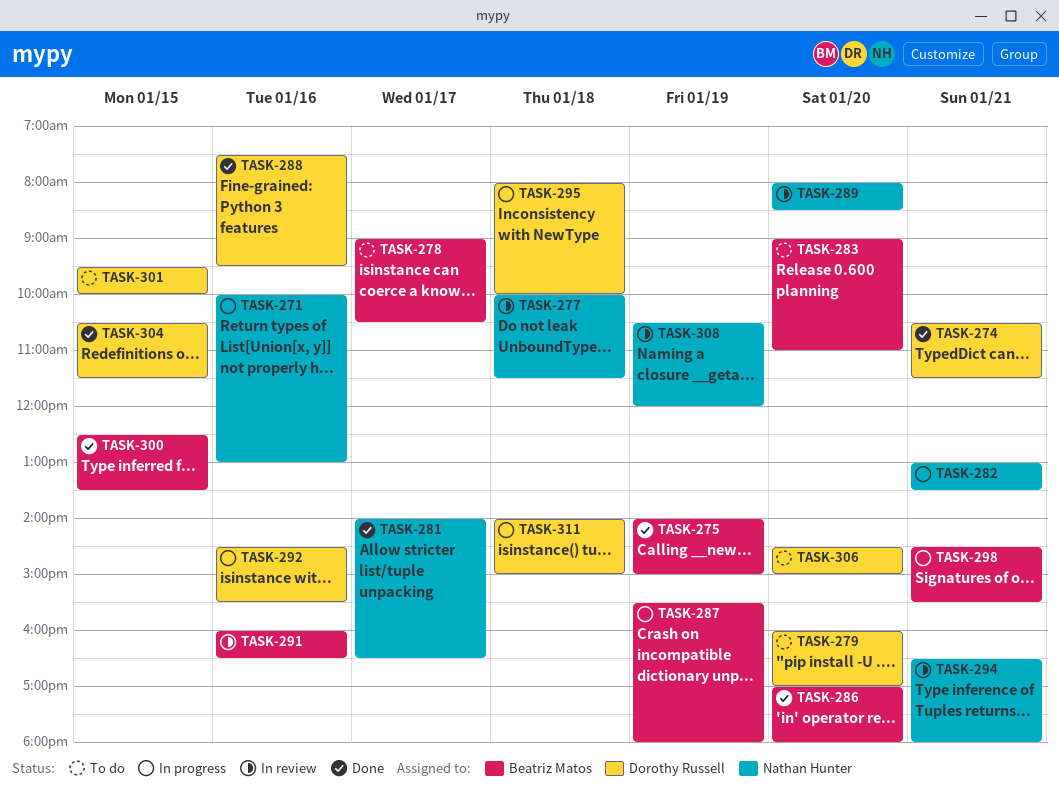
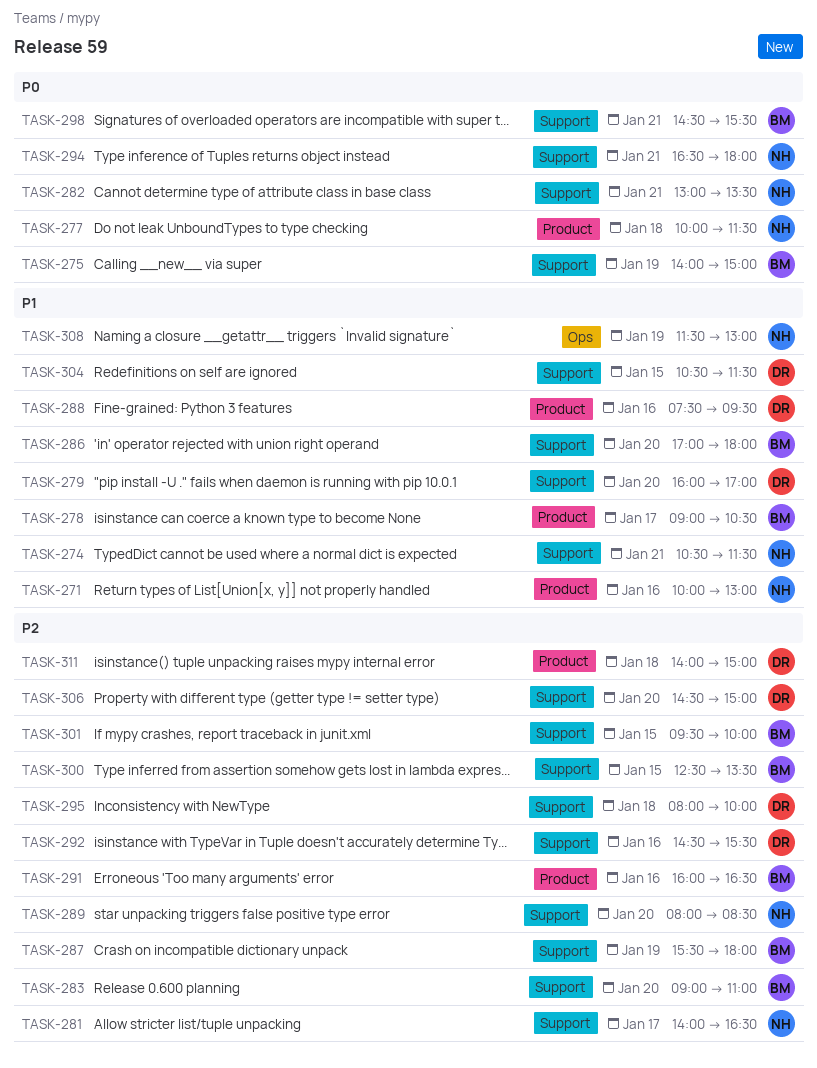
TASK-274, owner: Dorothy Russell -> Nathan Hunter
TASK-301, owner: Dorothy Russell -> Beatriz Matos
TASK-308, begins: 10:30 -> 11:30
TASK-308, ends: 12:00 -> 13:00

